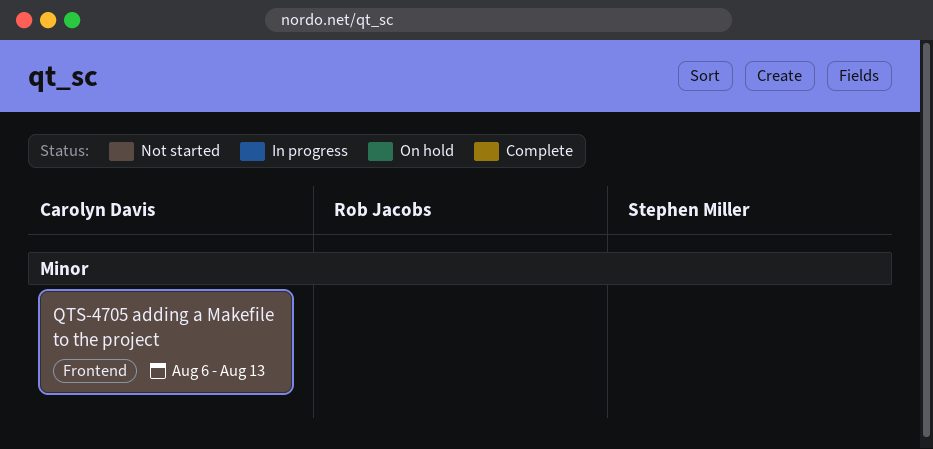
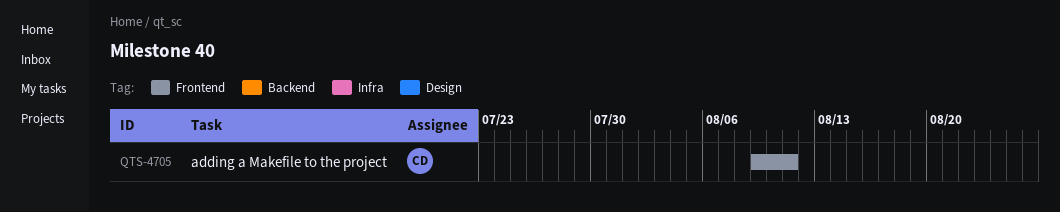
QTS-4705, start: Aug 6 -> Aug 9
QTS-4705, due: Aug 13 -> Aug 11

